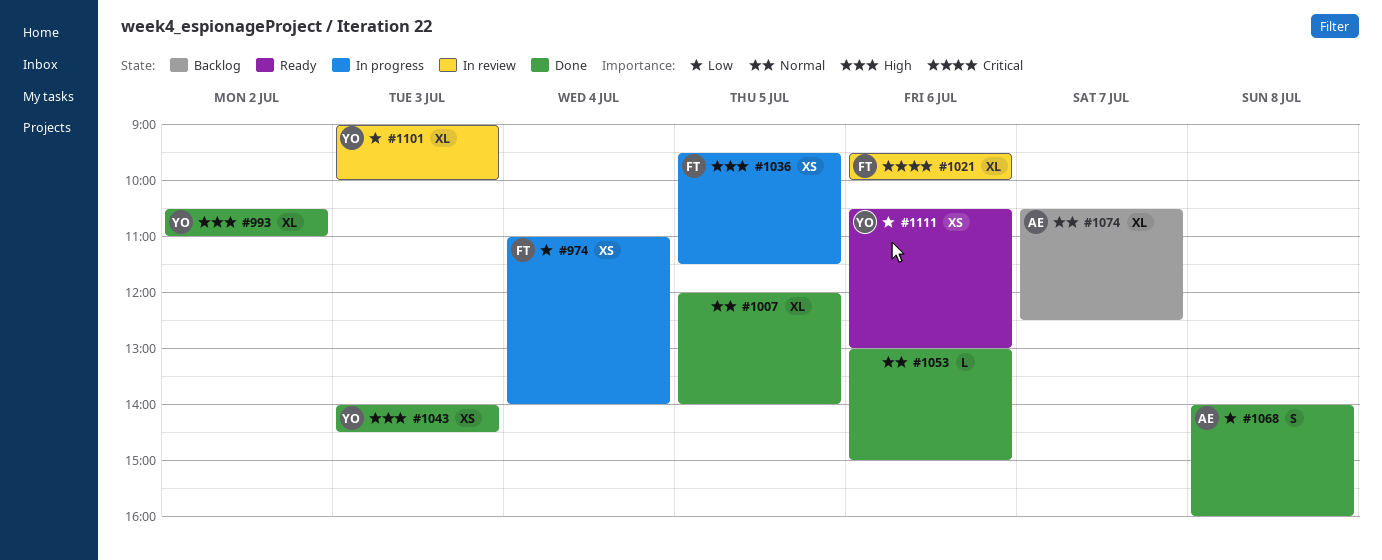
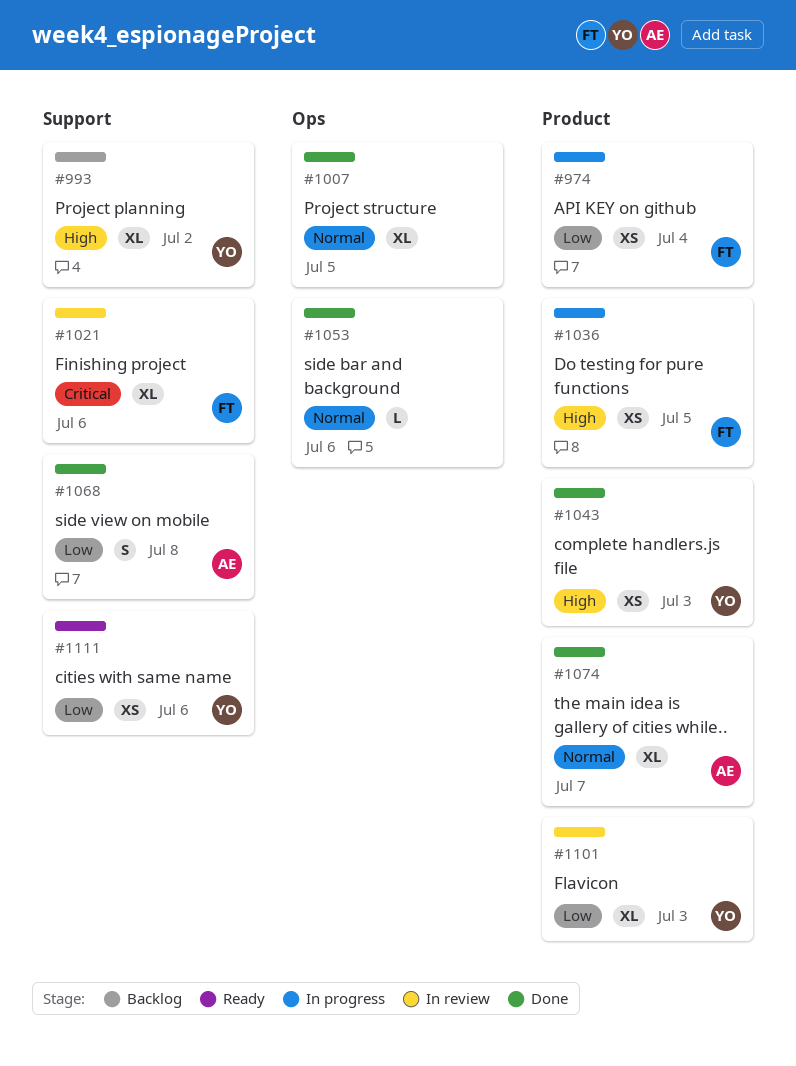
#993, status: Done -> Backlog
#1074, status: Backlog -> Done

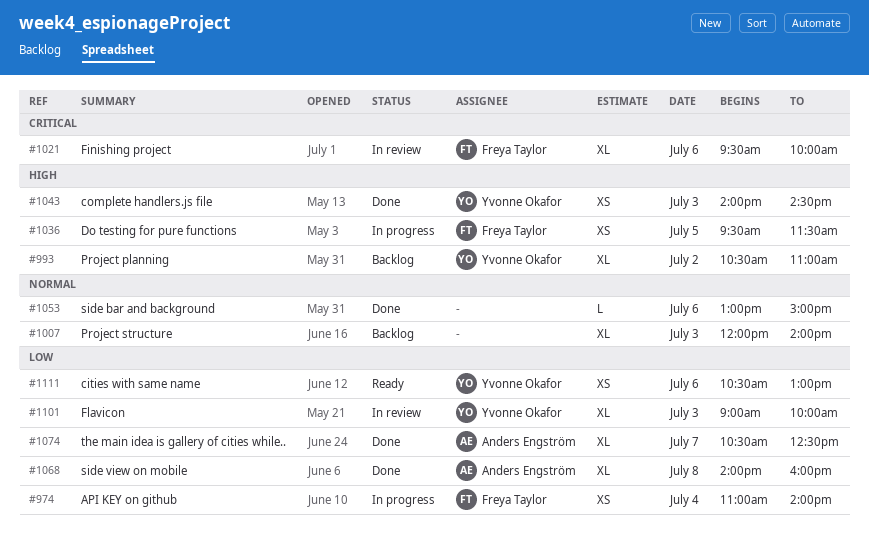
#1007, status: Done -> Backlog
#1007, day: Jul 5 -> Jul 3
#1068, estimate: S -> XL
#1074, priority: Normal -> Low

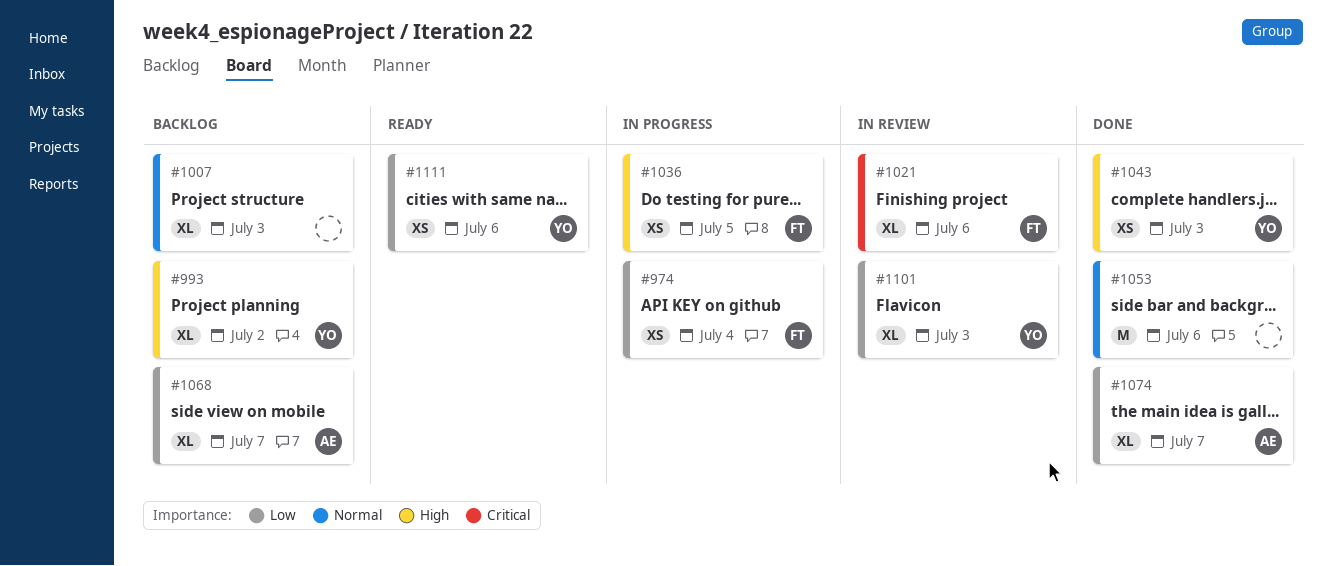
#1053, estimate: L -> M
#1068, status: Done -> Backlog
#1068, day: Jul 8 -> Jul 7

